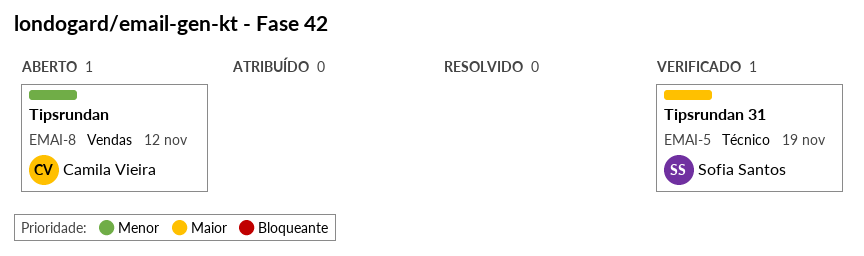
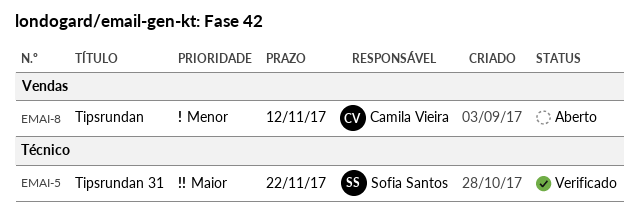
EMAI-5, due: Nov 19 -> Nov 22

